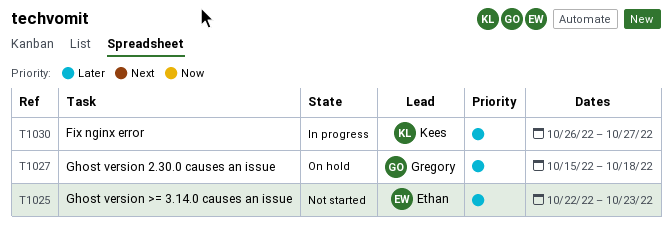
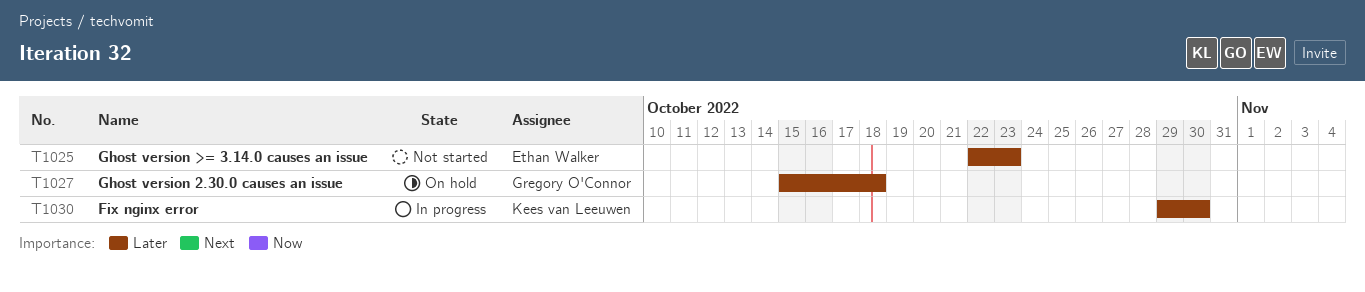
T1030, start: Oct 26 -> Oct 29
T1030, due: Oct 27 -> Oct 30

